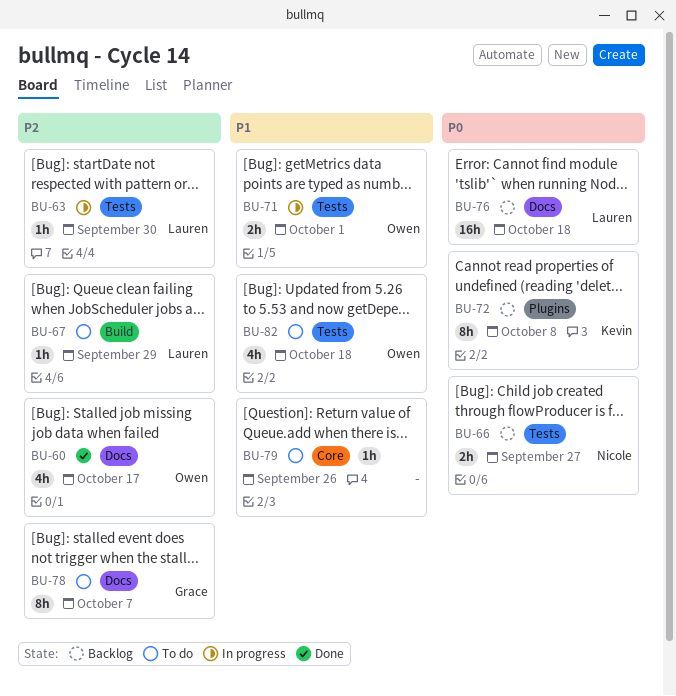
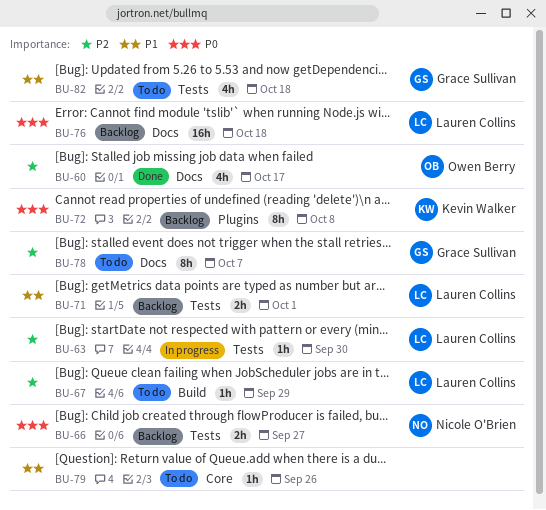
BU-71, status: In progress -> Backlog
BU-71, owner: Owen Berry -> Lauren Collins
BU-82, owner: Owen Berry -> Grace Sullivan

